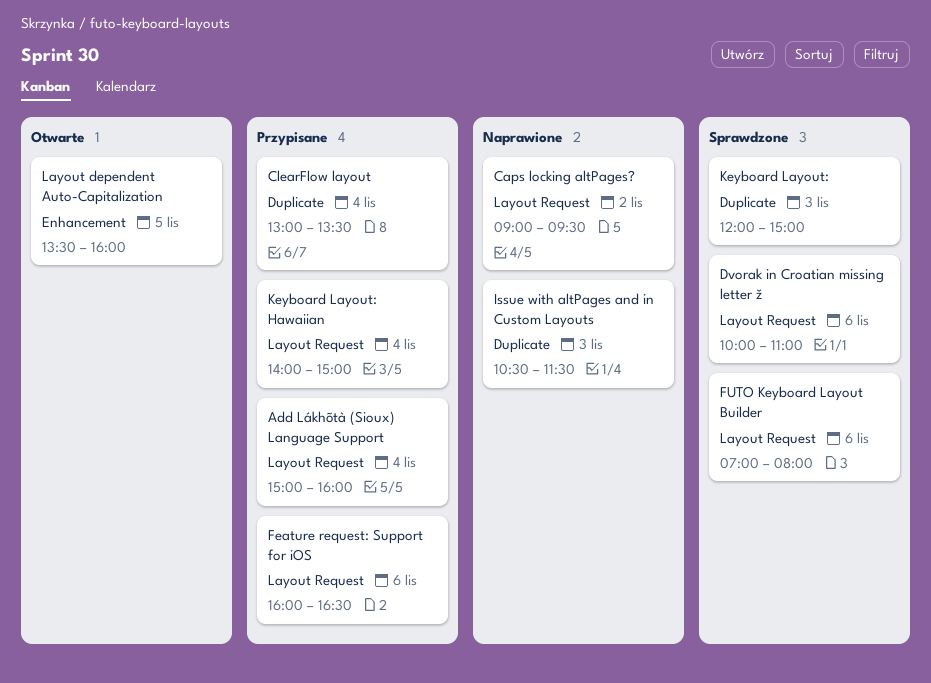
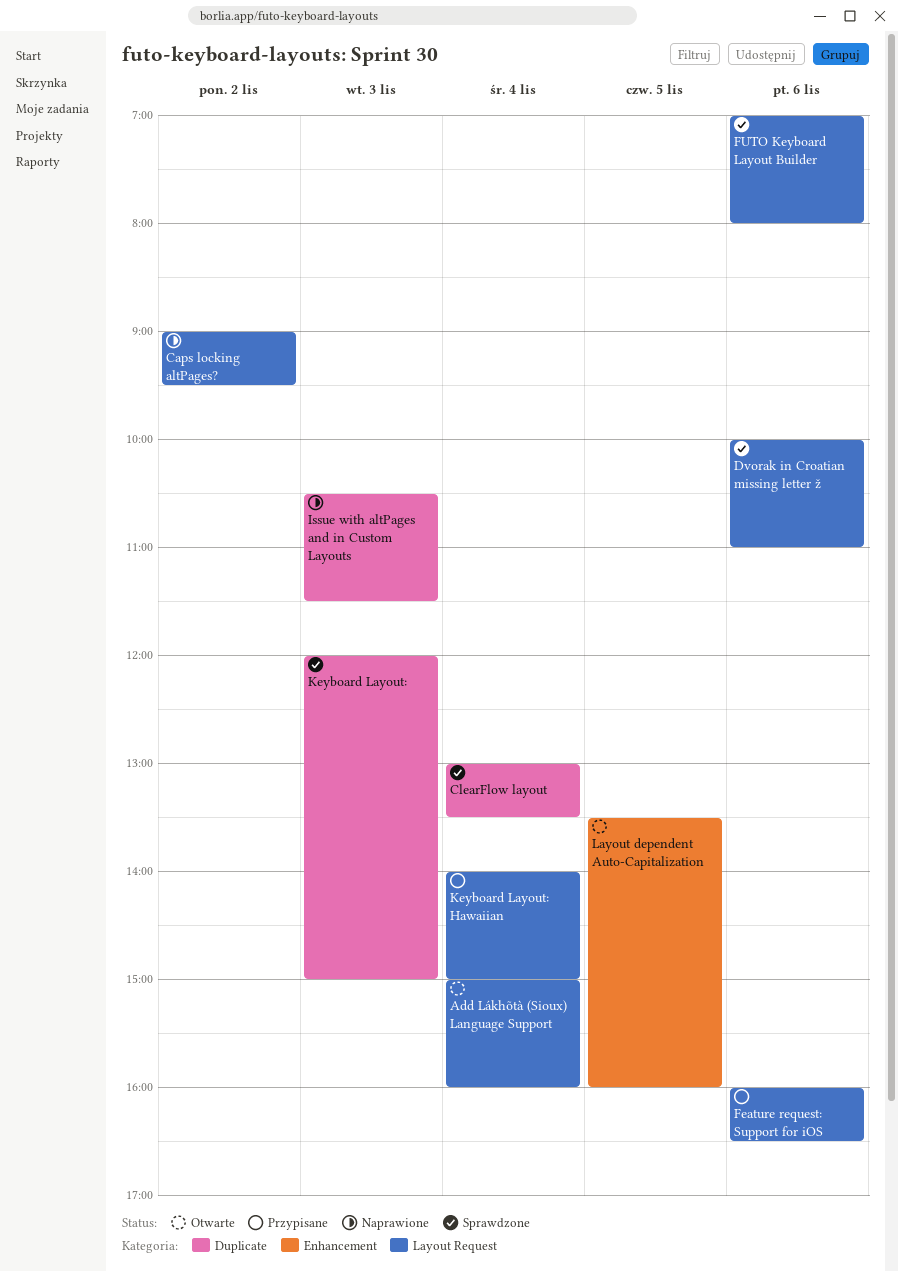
Add Lákhõtà (Sioux) Language Support, status: Przypisane -> Otwarte
ClearFlow layout, status: Przypisane -> Sprawdzone

